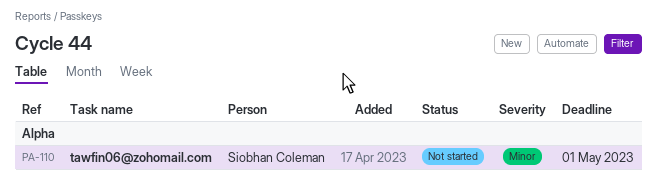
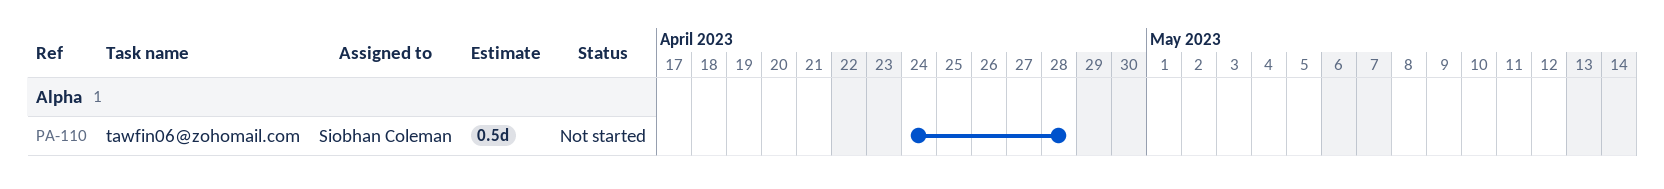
PA-110, due: May 1 -> Apr 28

